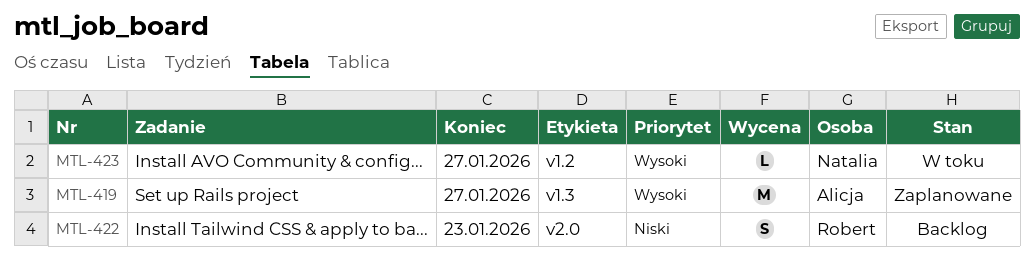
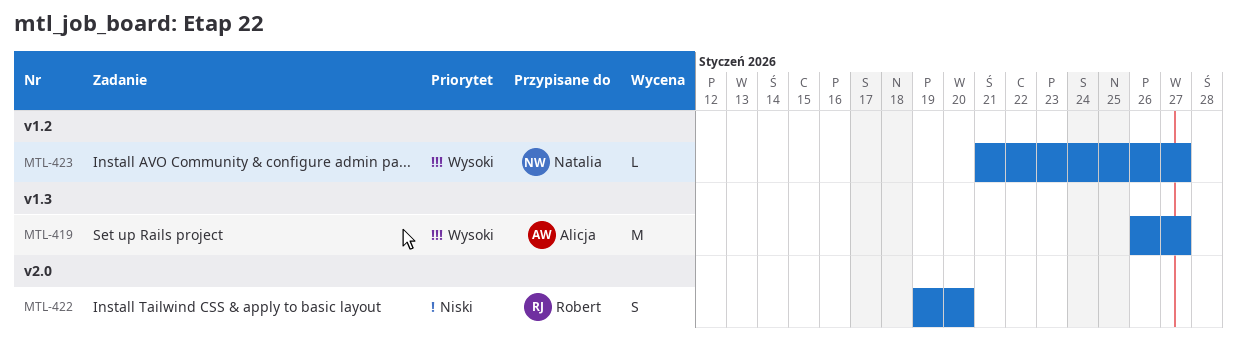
MTL-422, due: Jan 23 -> Jan 20

